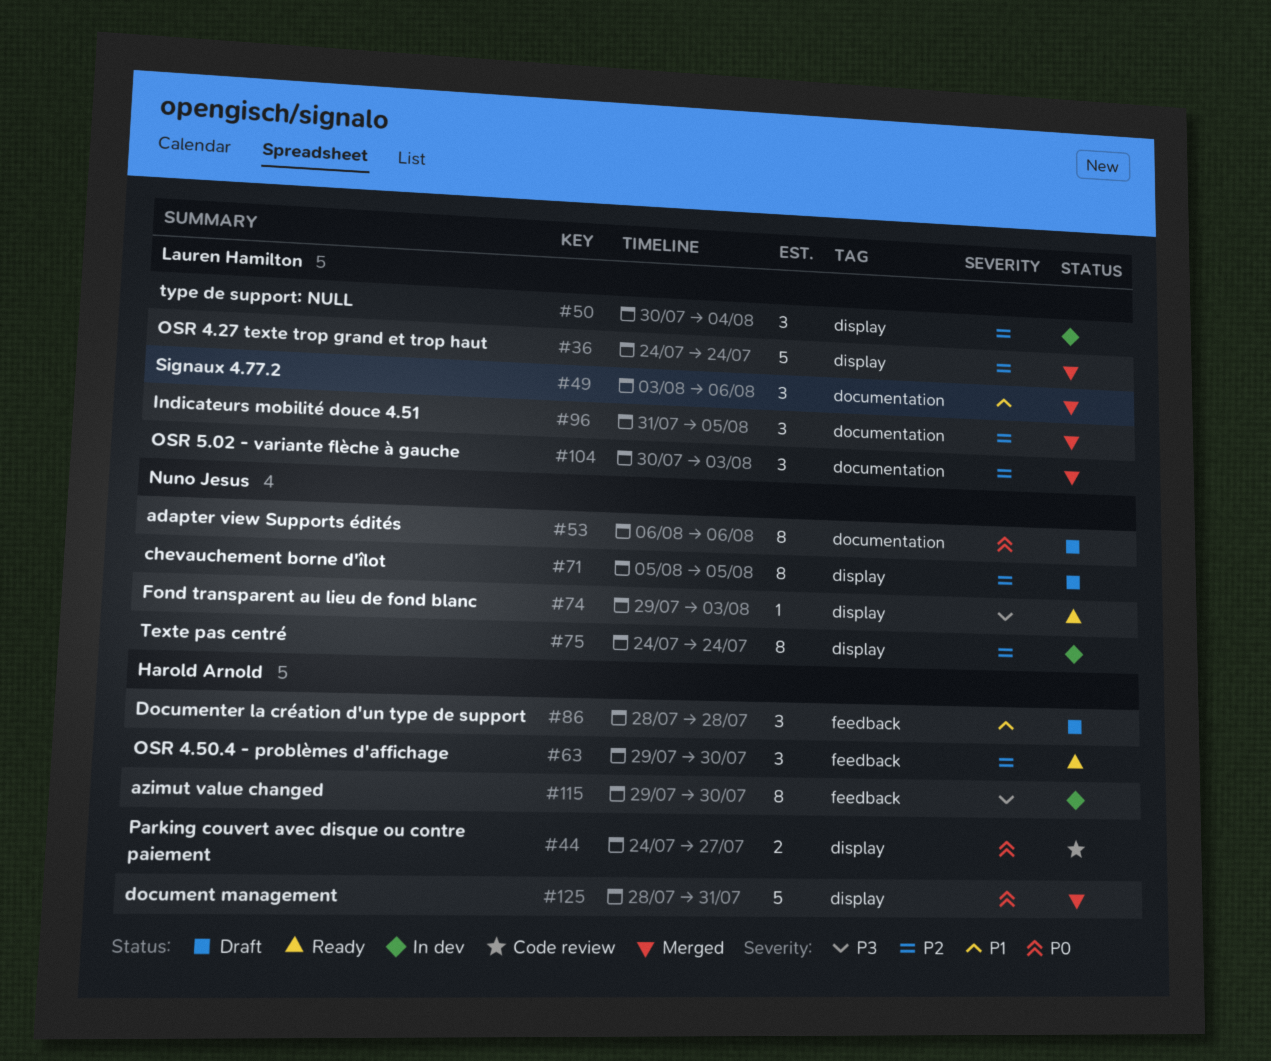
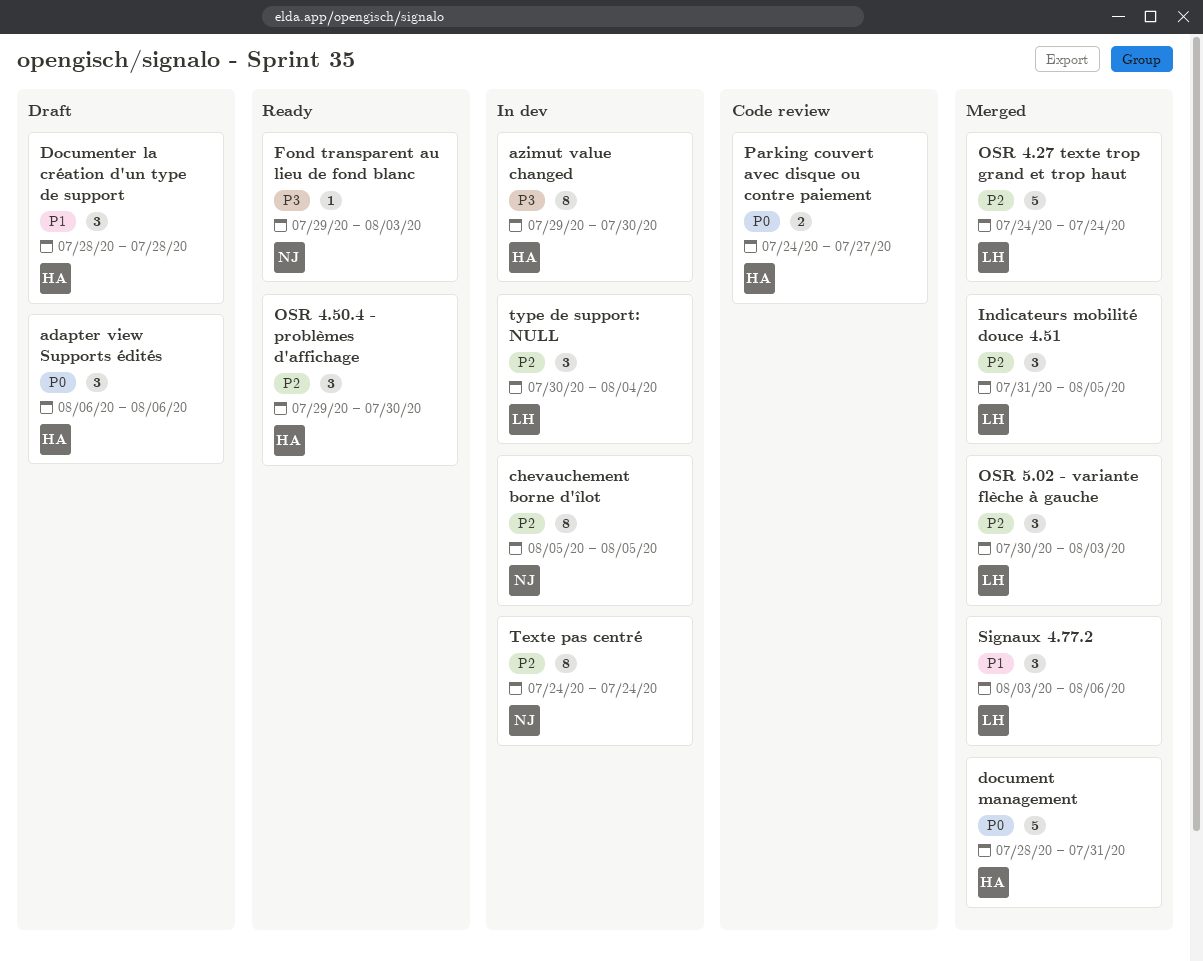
adapter view Supports édités, owner: Nuno Jesus -> Harold Arnold
adapter view Supports édités, estimate: 8 -> 3
chevauchement borne d'îlot, status: Draft -> In dev

